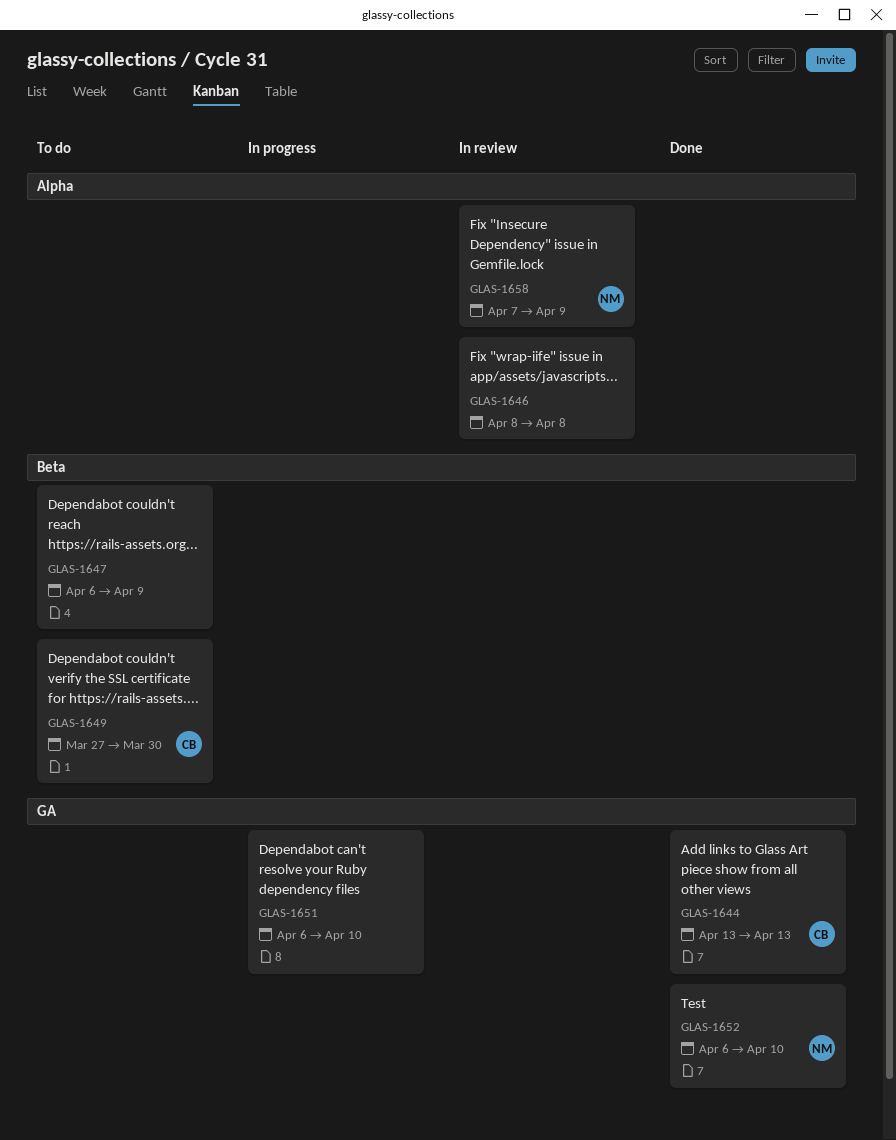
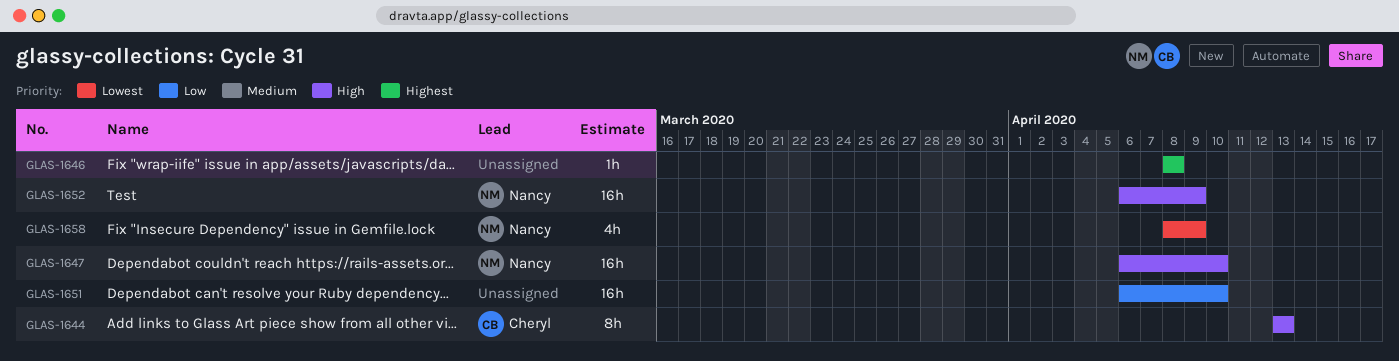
GLAS-1647, owner: none -> Nancy
GLAS-1647, due: Apr 9 -> Apr 10
GLAS-1649: present -> none
GLAS-1652, due: Apr 10 -> Apr 9
GLAS-1658, start: Apr 7 -> Apr 8

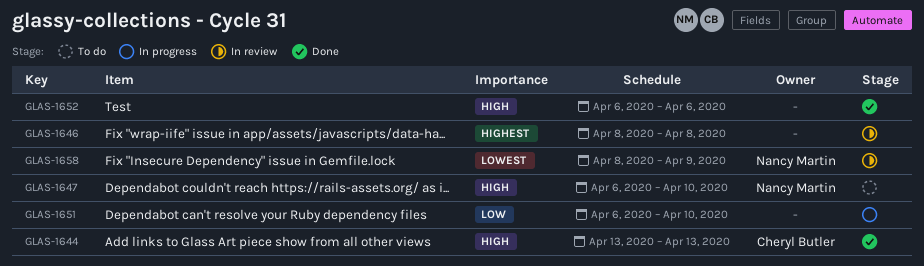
GLAS-1652, owner: Nancy Martin -> none
GLAS-1652, due: Apr 9 -> Apr 6

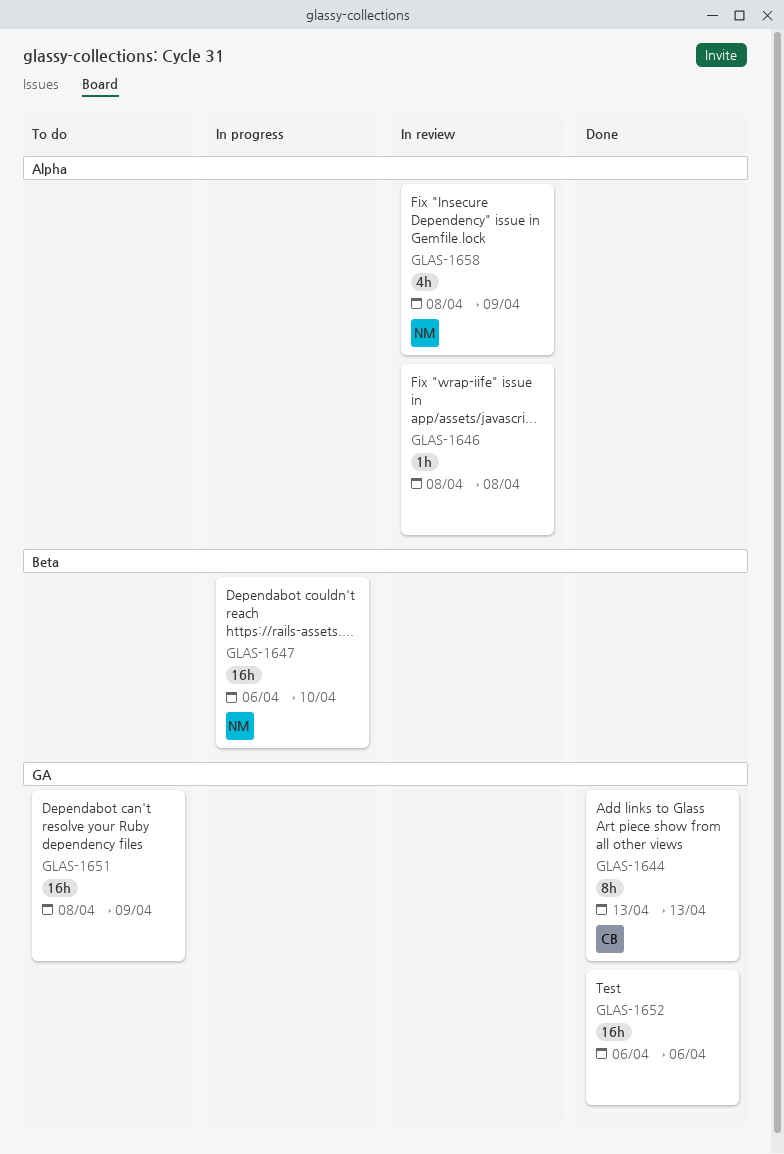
GLAS-1647, status: To do -> In progress
GLAS-1651, status: In progress -> To do
GLAS-1651, start: Apr 6 -> Apr 8
GLAS-1651, due: Apr 10 -> Apr 9

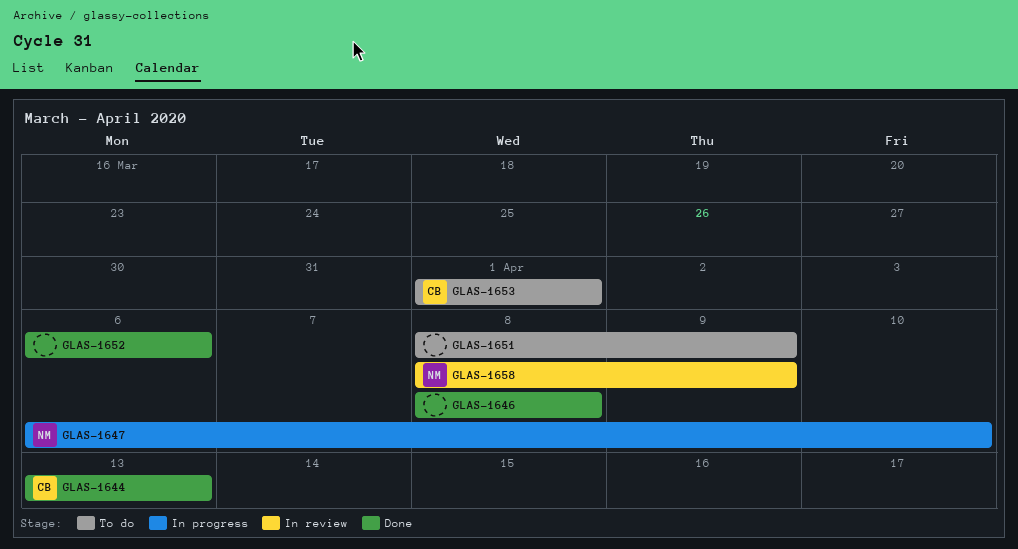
GLAS-1646, status: In review -> Done
GLAS-1653: none -> present

